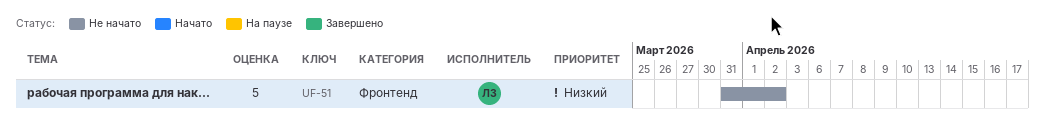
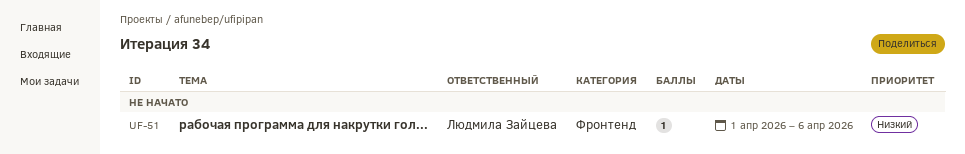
UF-51, estimate: 5 -> 1
UF-51, start: Mar 31 -> Apr 1
UF-51, due: Apr 2 -> Apr 6

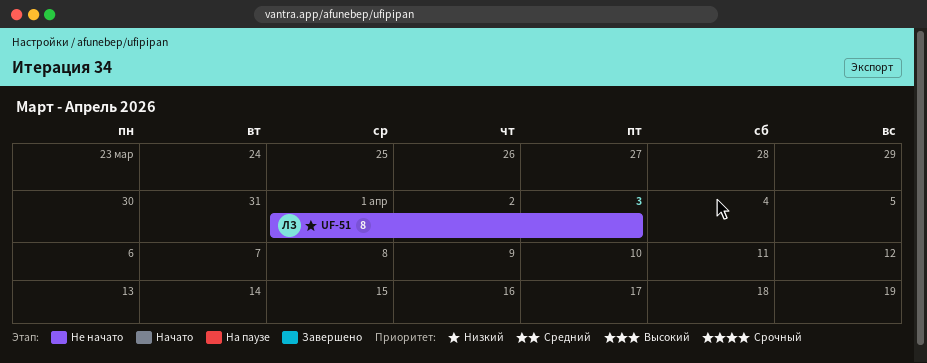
UF-51, estimate: 1 -> 8
UF-51, due: Apr 6 -> Apr 3

